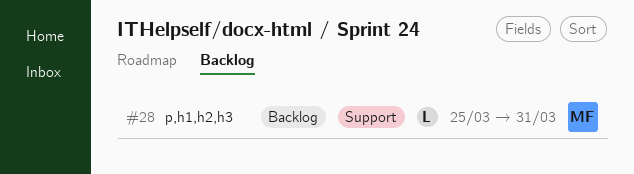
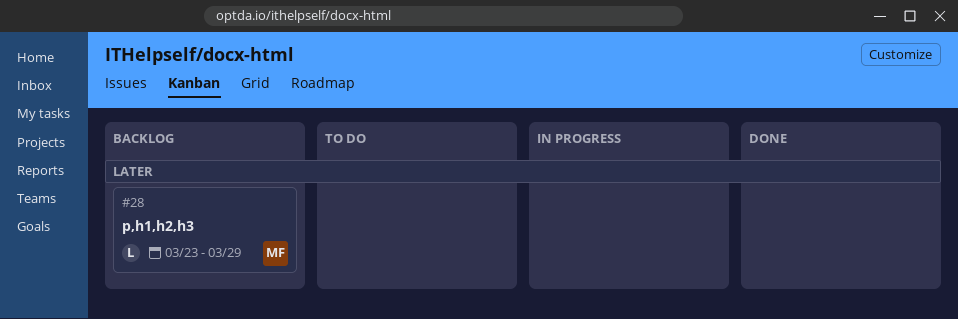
#28, start: Mar 25 -> Mar 23
#28, due: Mar 31 -> Mar 29

